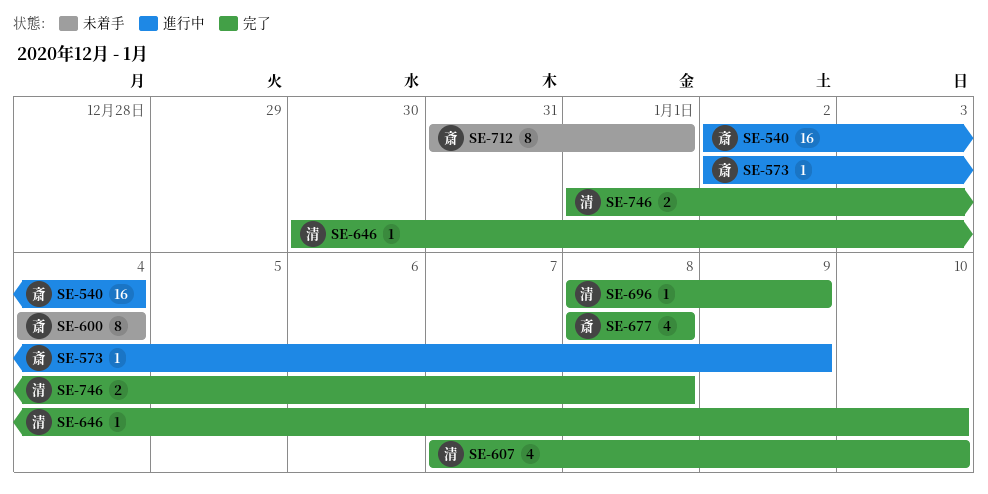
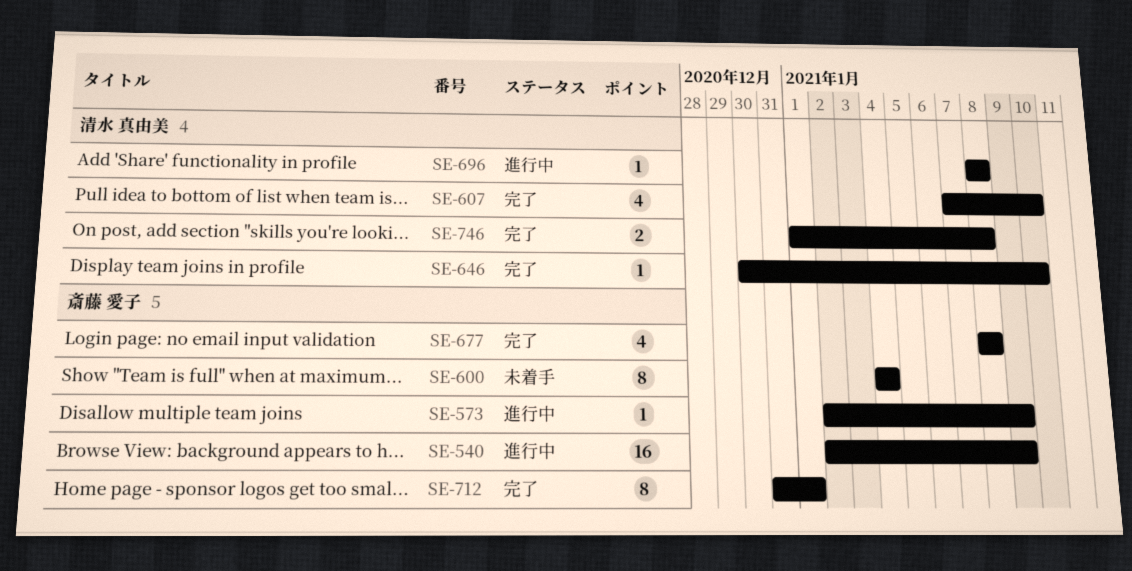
SE-540, due: Jan 4 -> Jan 9
SE-696, status: 完了 -> 進行中
SE-696, due: Jan 9 -> Jan 8
SE-712, status: 未着手 -> 完了

